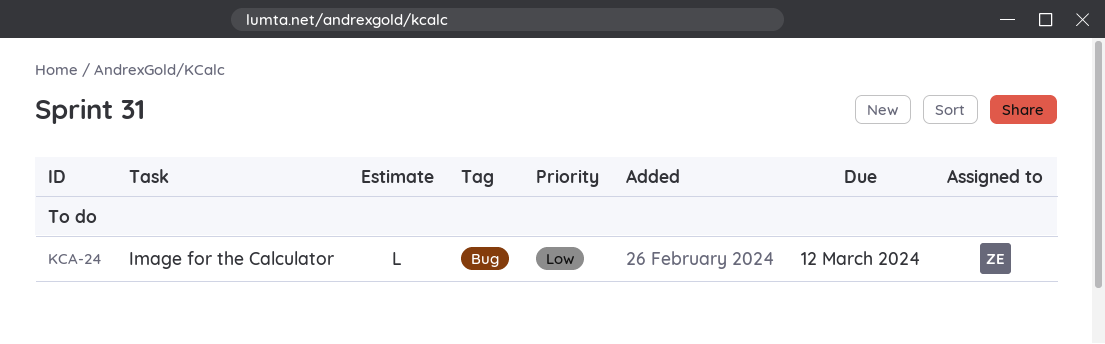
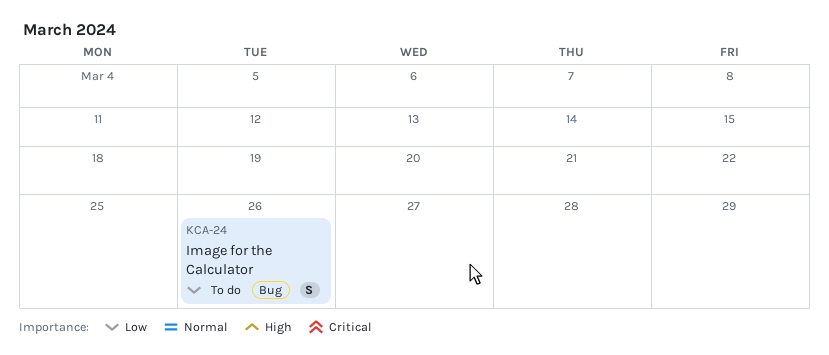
KCA-24, estimate: L -> S
KCA-24, due: Mar 12 -> Mar 26

